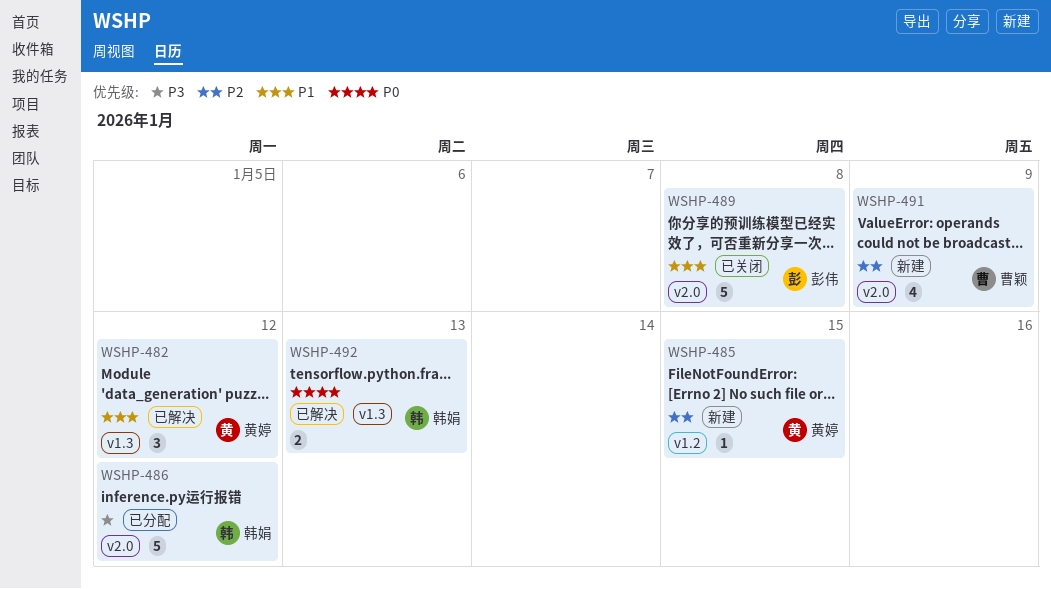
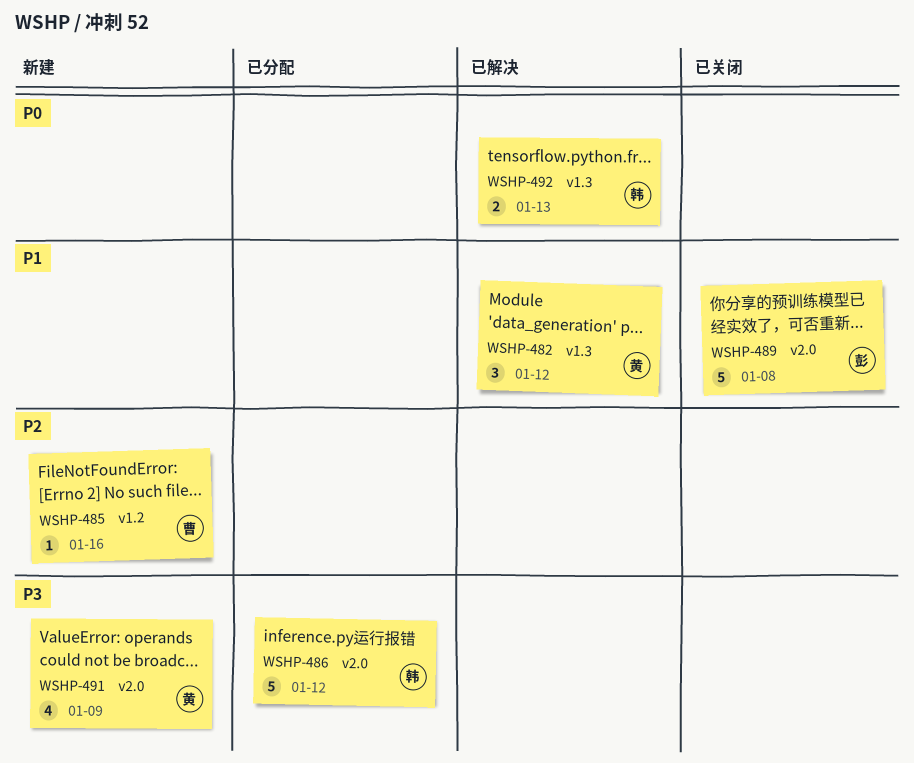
WSHP-485, owner: 黄婷 -> 曹颖
WSHP-485, due: Jan 15 -> Jan 16
WSHP-491, owner: 曹颖 -> 黄婷
WSHP-491, priority: P2 -> P3

